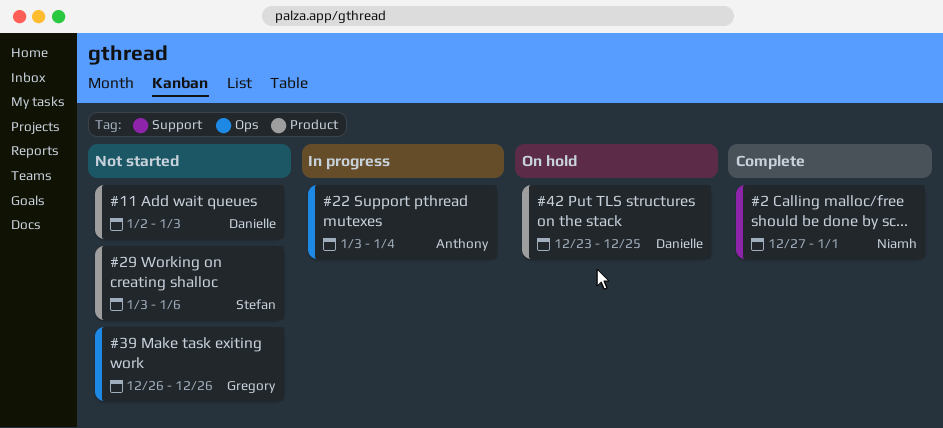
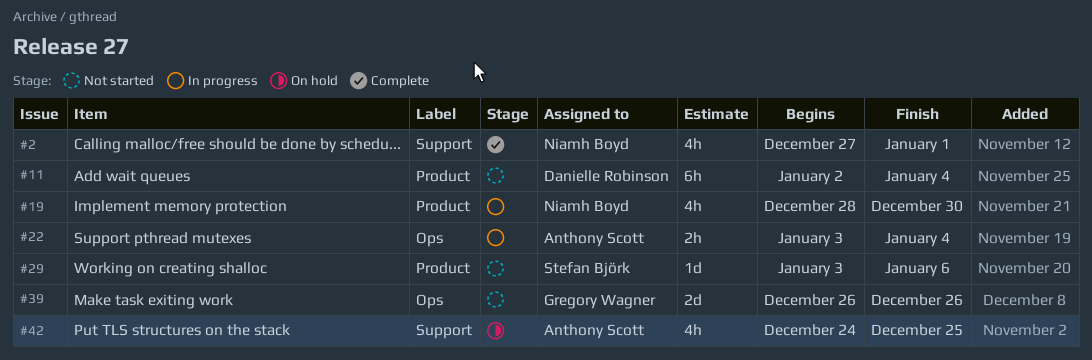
#11, due: Jan 3 -> Jan 4
#19: none -> present
#42, owner: Danielle Robinson -> Anthony Scott
#42, label: Product -> Support
#42, start: Dec 23 -> Dec 24

